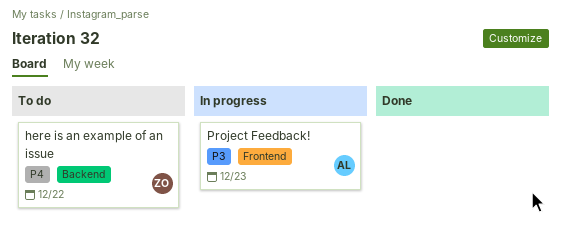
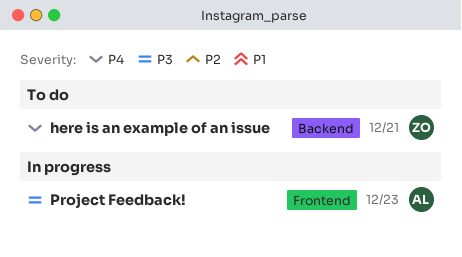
here is an example of an issue, due: Dec 22 -> Dec 21

